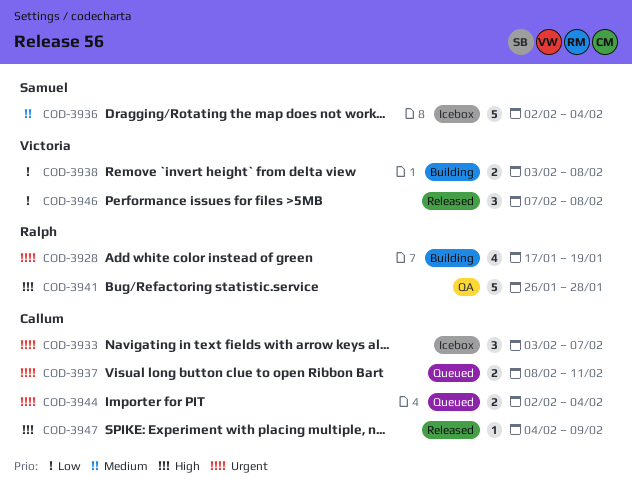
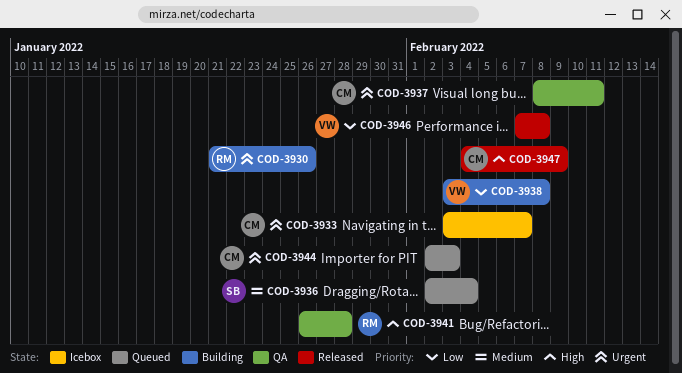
COD-3928: present -> none
COD-3930: none -> present
COD-3936, status: Icebox -> Queued
COD-3937, status: Queued -> QA
COD-3944, due: Feb 4 -> Feb 3

